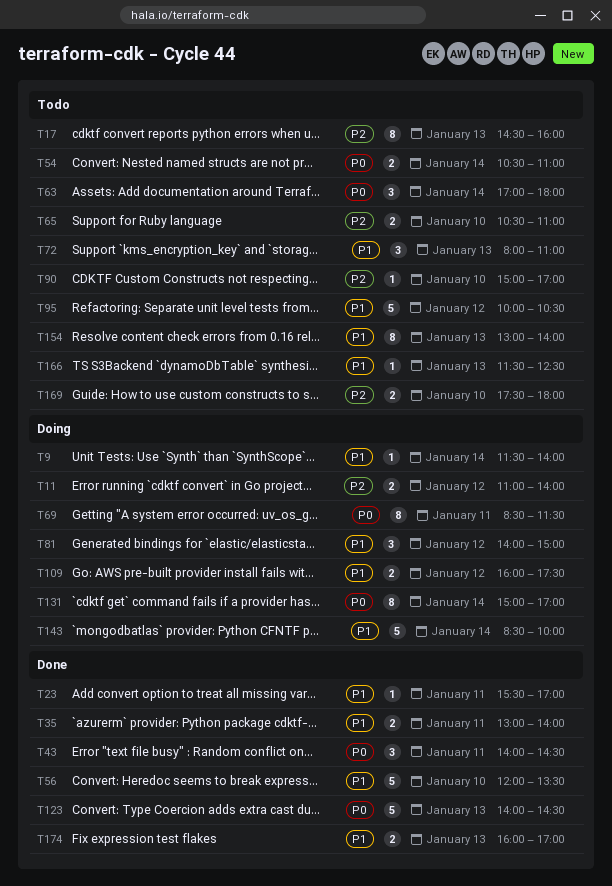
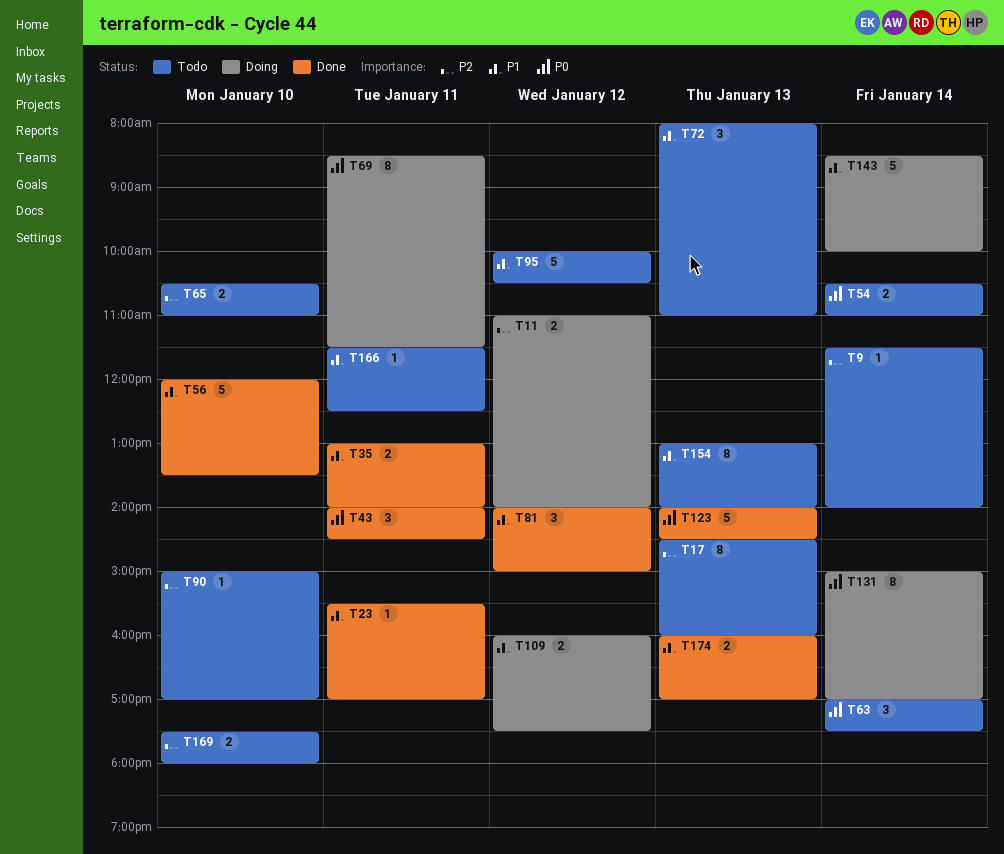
T9, status: Doing -> Todo
T9, priority: P1 -> P2
T63, ends: 18:00 -> 17:30
T81, status: Doing -> Done
T166, day: Jan 13 -> Jan 11

